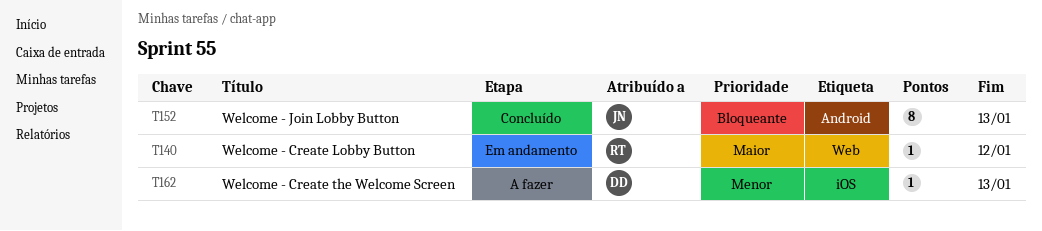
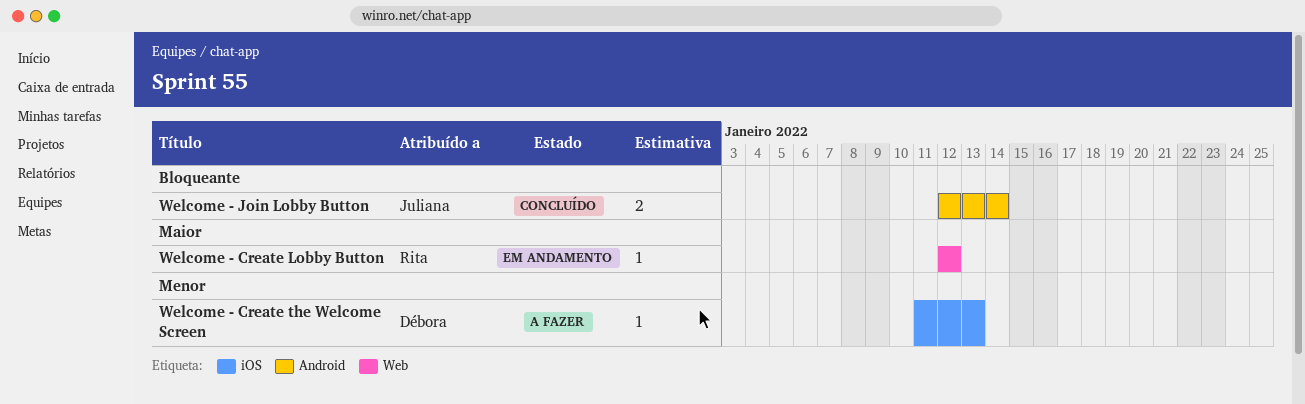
Welcome - Join Lobby Button, estimate: 8 -> 2
Welcome - Join Lobby Button, due: Jan 13 -> Jan 14

